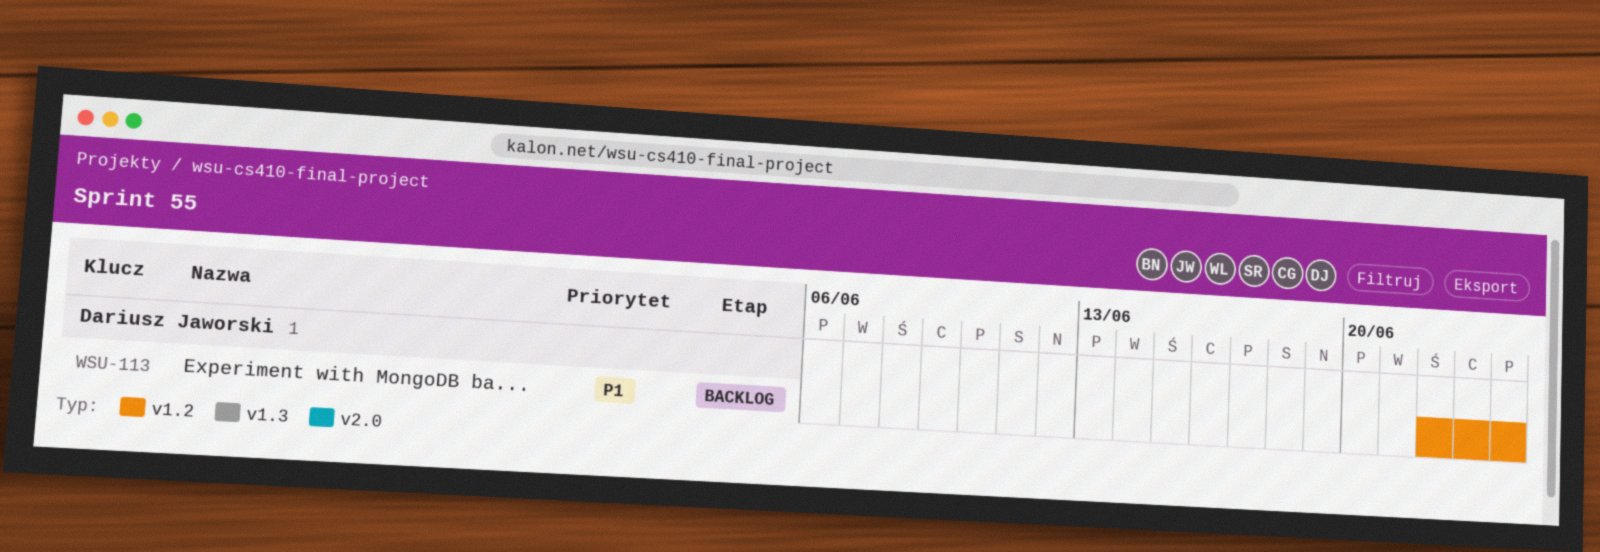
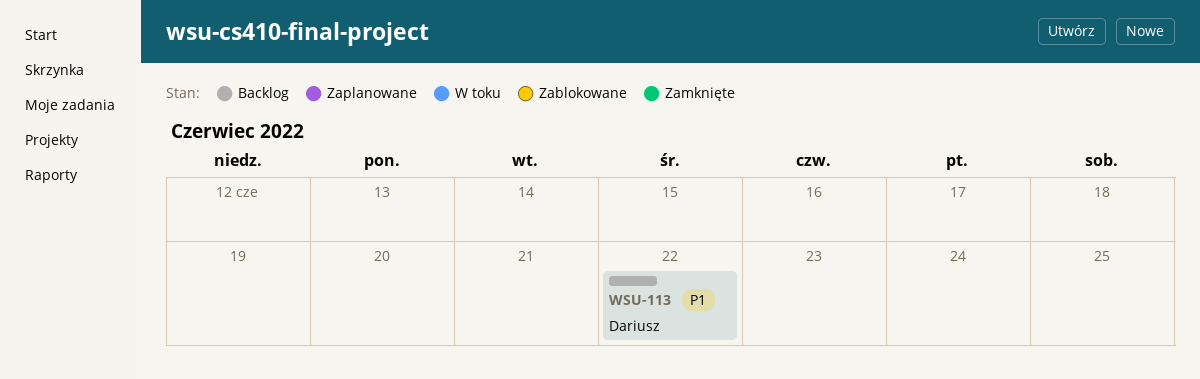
WSU-113, due: Jun 24 -> Jun 22

